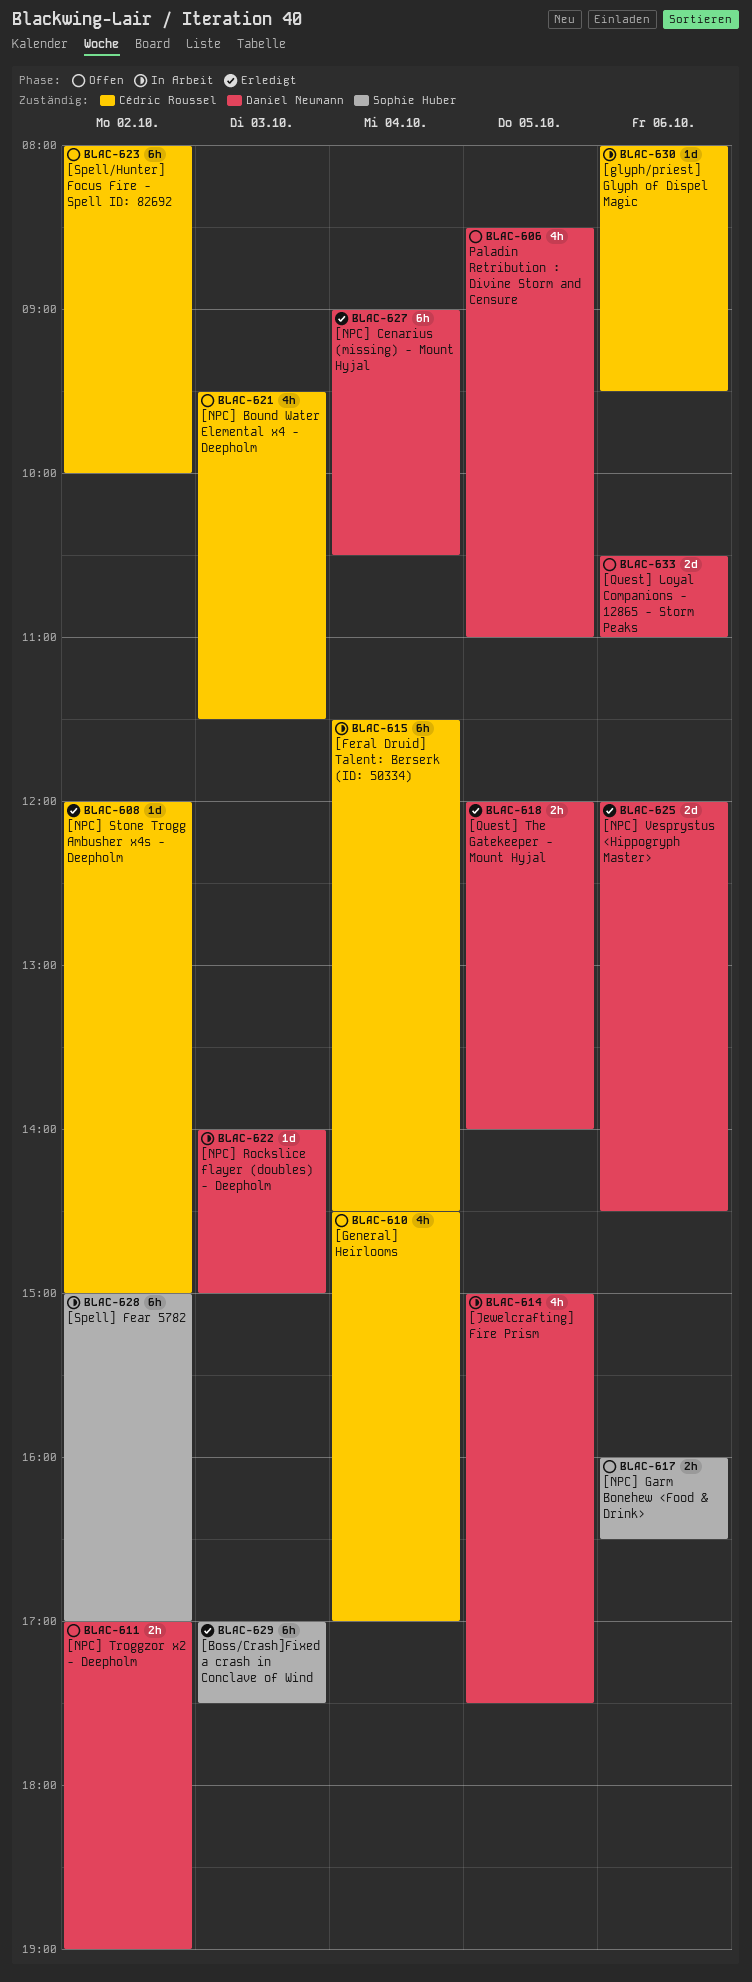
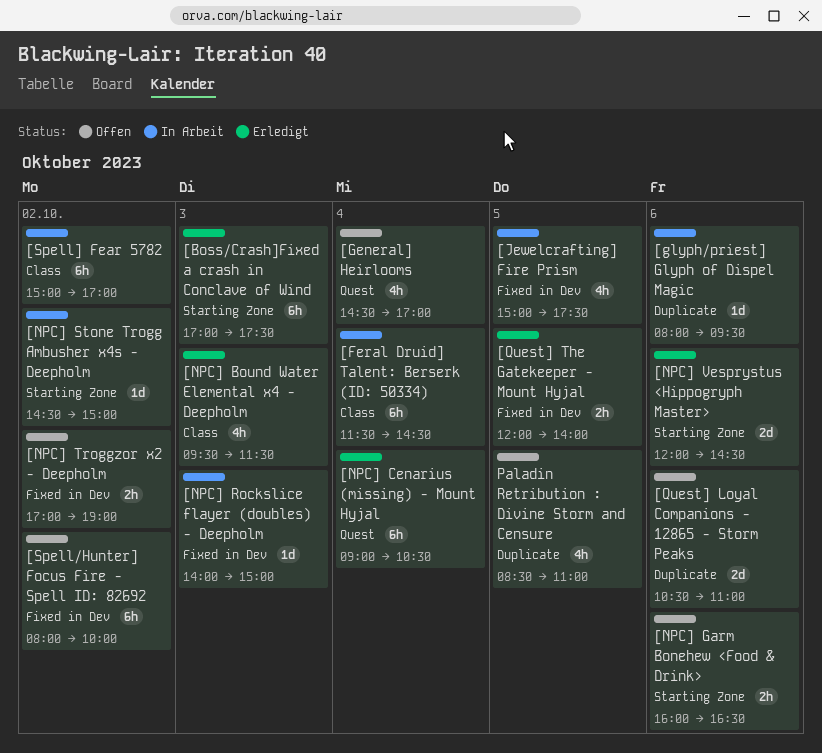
[NPC] Bound Water Elemental x4 - Deepholm, status: Offen -> Erledigt
[NPC] Stone Trogg Ambusher x4s - Deepholm, status: Erledigt -> In Arbeit
[NPC] Stone Trogg Ambusher x4s - Deepholm, begins: 12:00 -> 14:30

